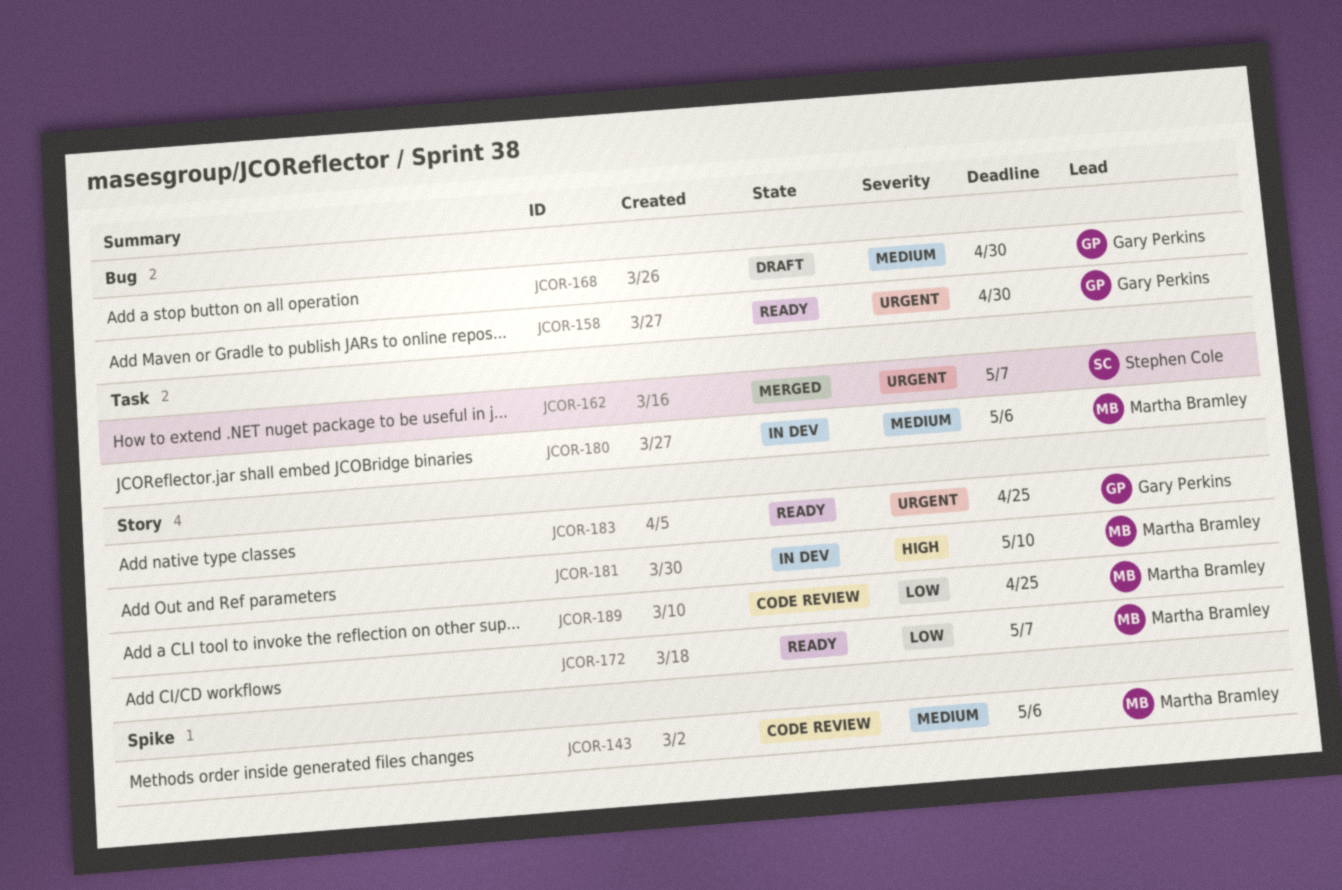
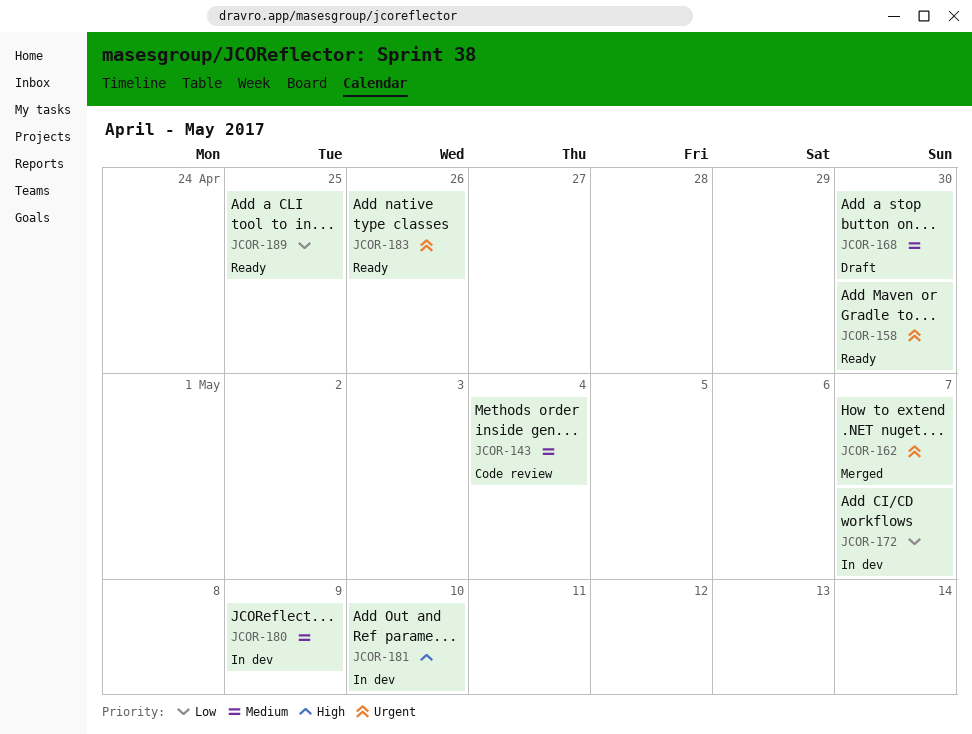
JCOR-143, due: May 6 -> May 4
JCOR-172, status: Ready -> In dev
JCOR-180, due: May 6 -> May 9
JCOR-183, due: Apr 25 -> Apr 26
JCOR-189, status: Code review -> Ready

